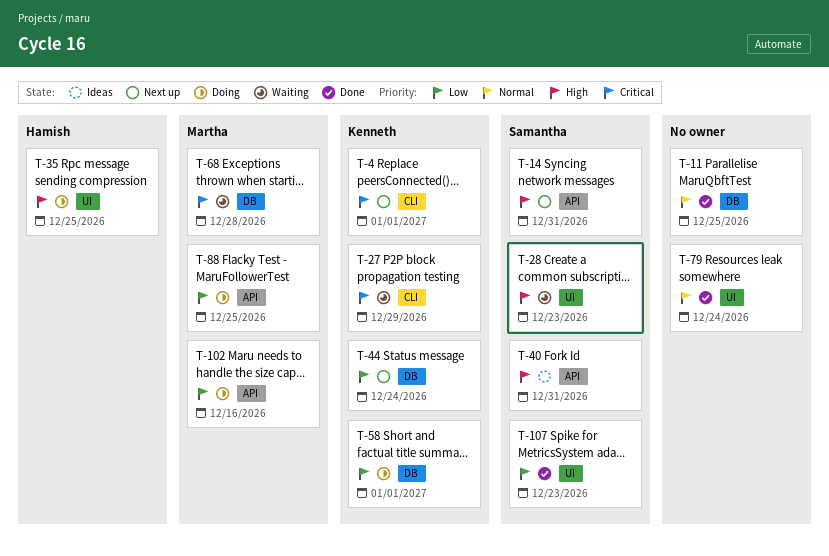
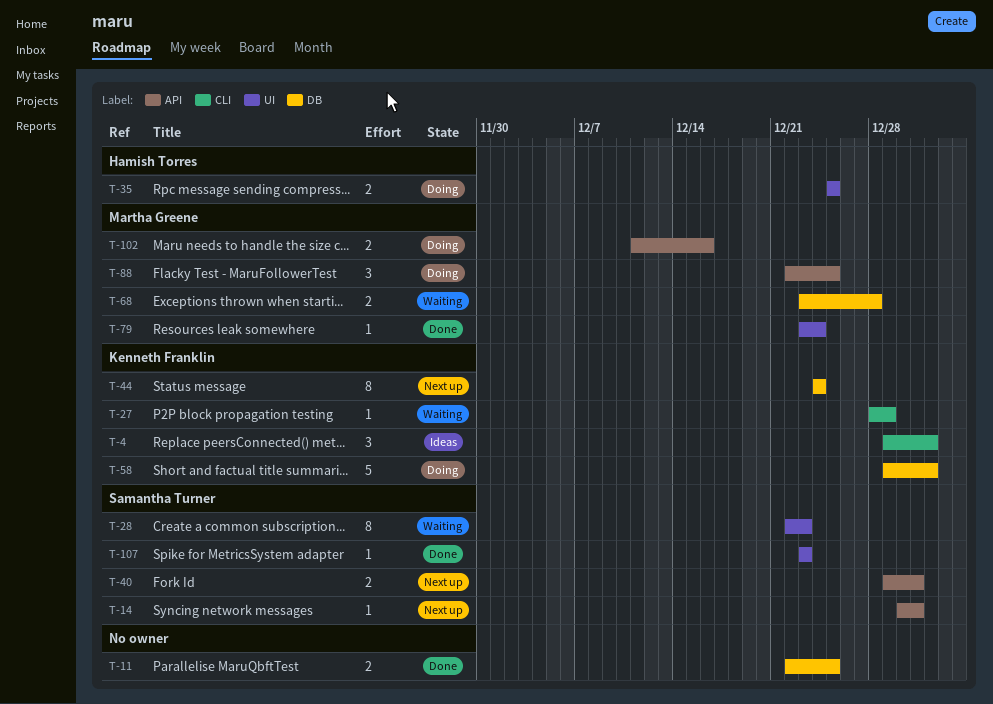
T-4, status: Next up -> Ideas
T-40, status: Ideas -> Next up
T-79, owner: none -> Martha Greene

